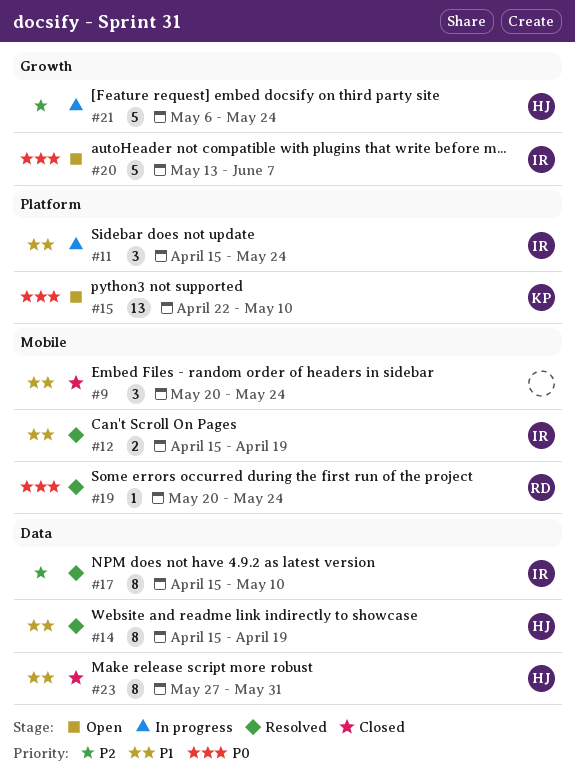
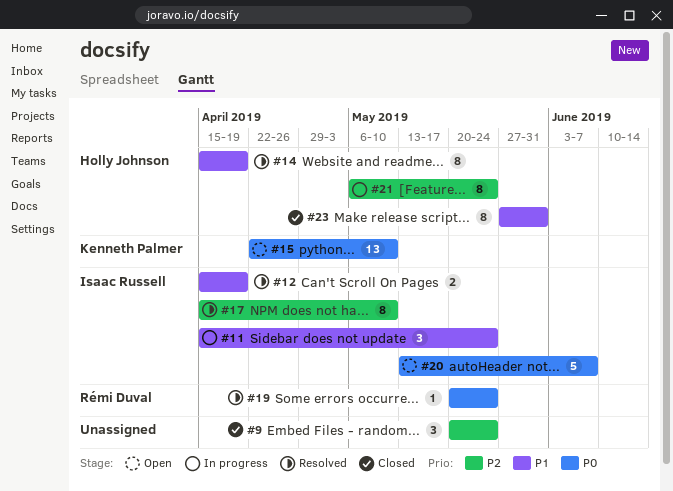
#9, priority: P1 -> P2
#21, estimate: 5 -> 8

